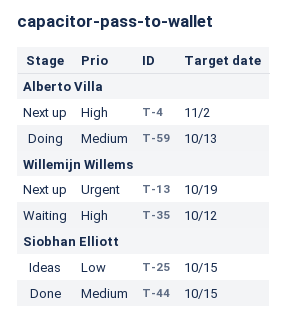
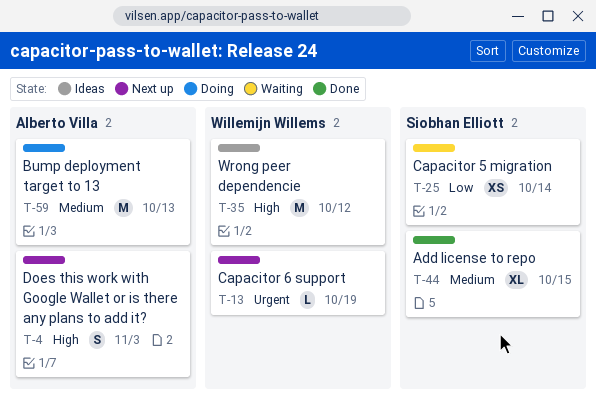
T-4, due: Nov 2 -> Nov 3
T-25, status: Ideas -> Waiting
T-25, due: Oct 15 -> Oct 14
T-35, status: Waiting -> Ideas

